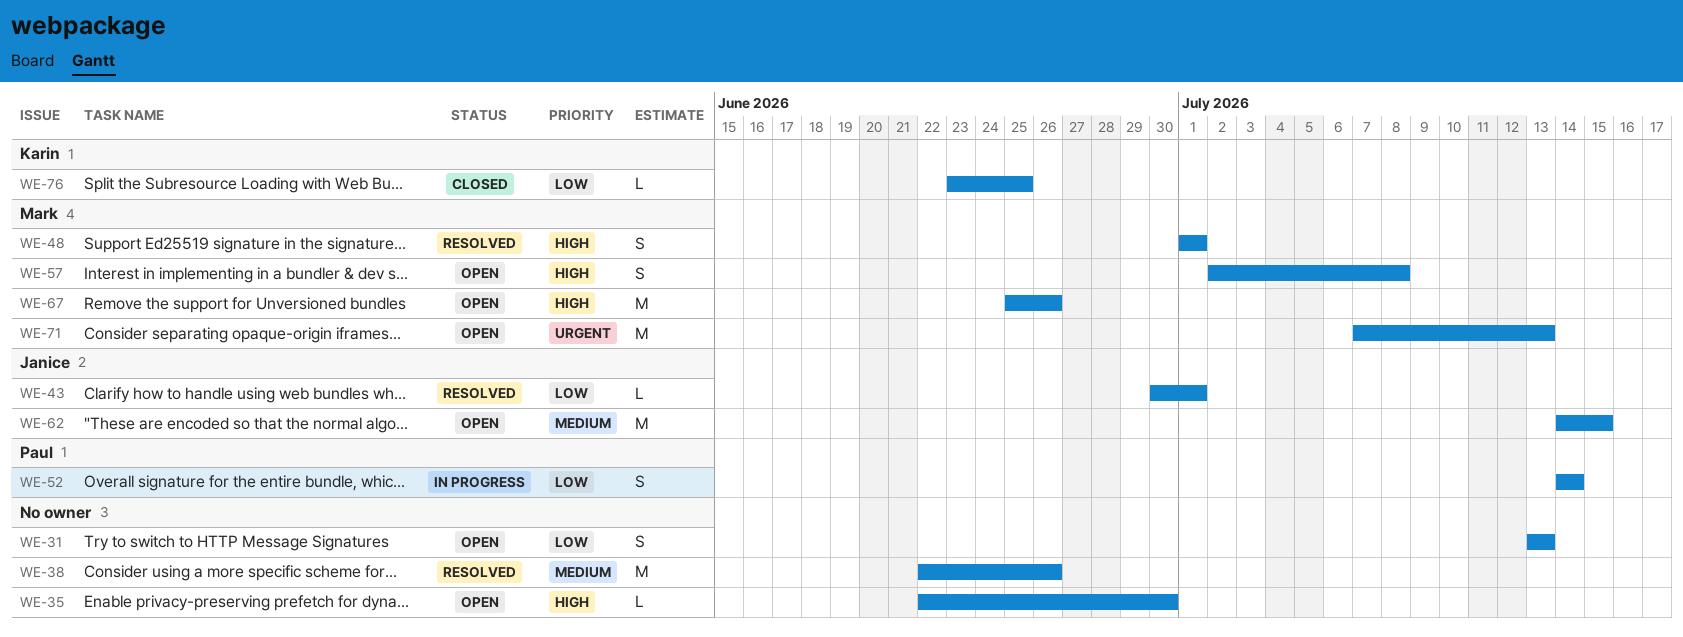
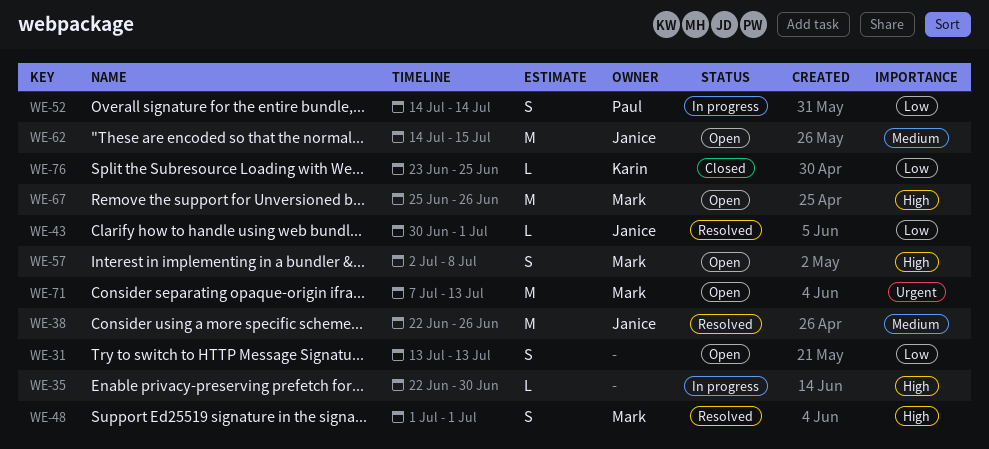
WE-35, status: Open -> In progress
WE-38, owner: none -> Janice

